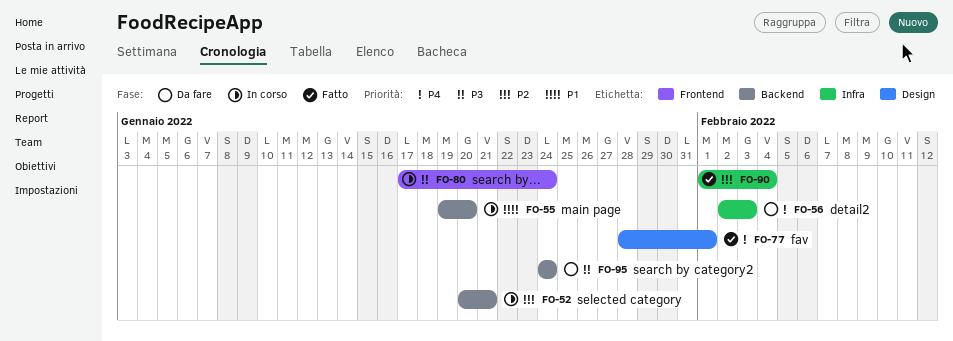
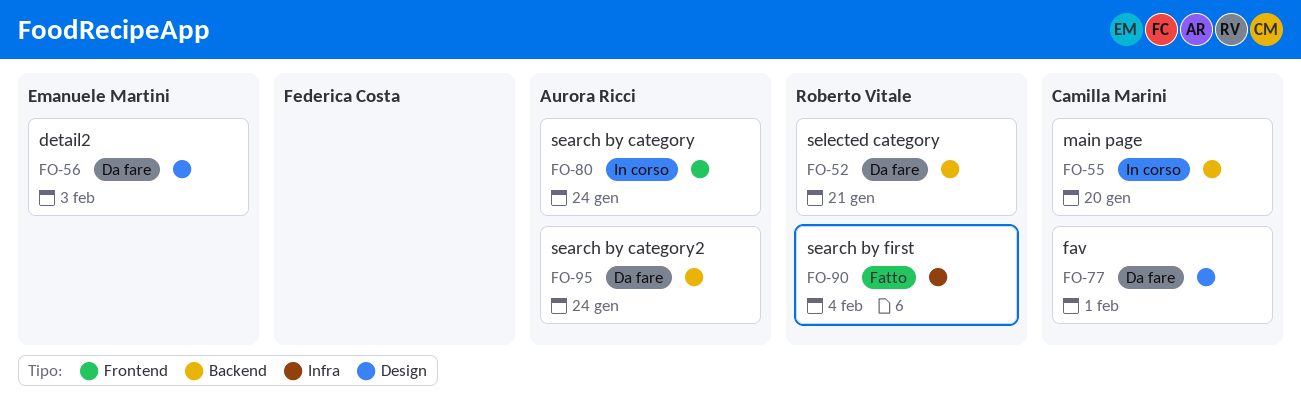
FO-52, status: In corso -> Da fare
FO-56, label: Infra -> Design
FO-77, status: Fatto -> Da fare

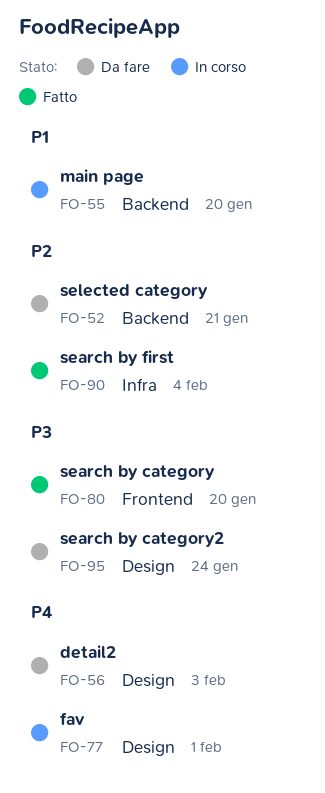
FO-77, status: Da fare -> In corso
FO-80, status: In corso -> Fatto
FO-80, due: Jan 24 -> Jan 20
FO-95, label: Backend -> Design

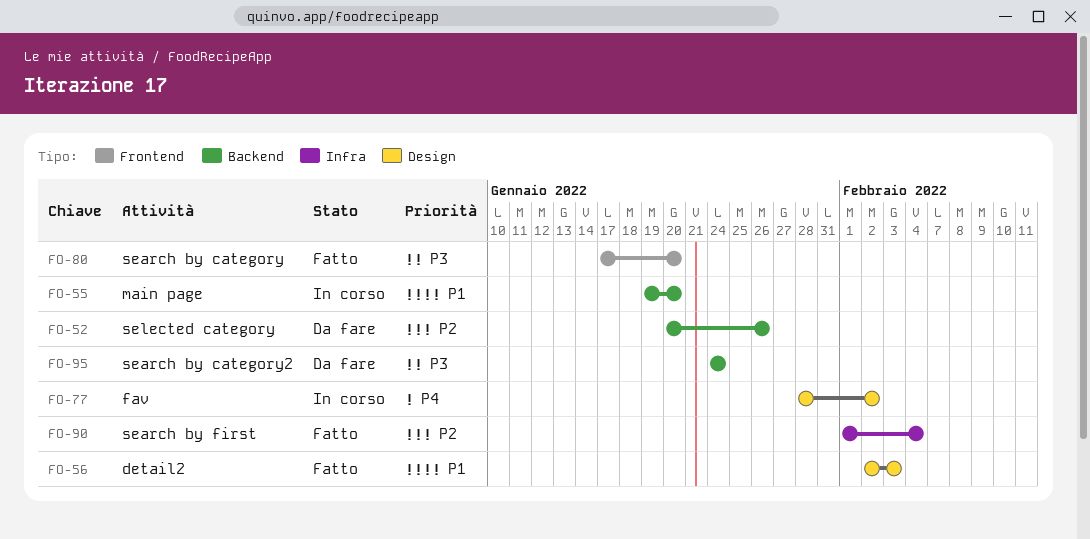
FO-52, due: Jan 21 -> Jan 26
FO-56, status: Da fare -> Fatto
FO-56, priority: P4 -> P1
FO-77, due: Feb 1 -> Feb 2
FO-95, label: Design -> Backend

